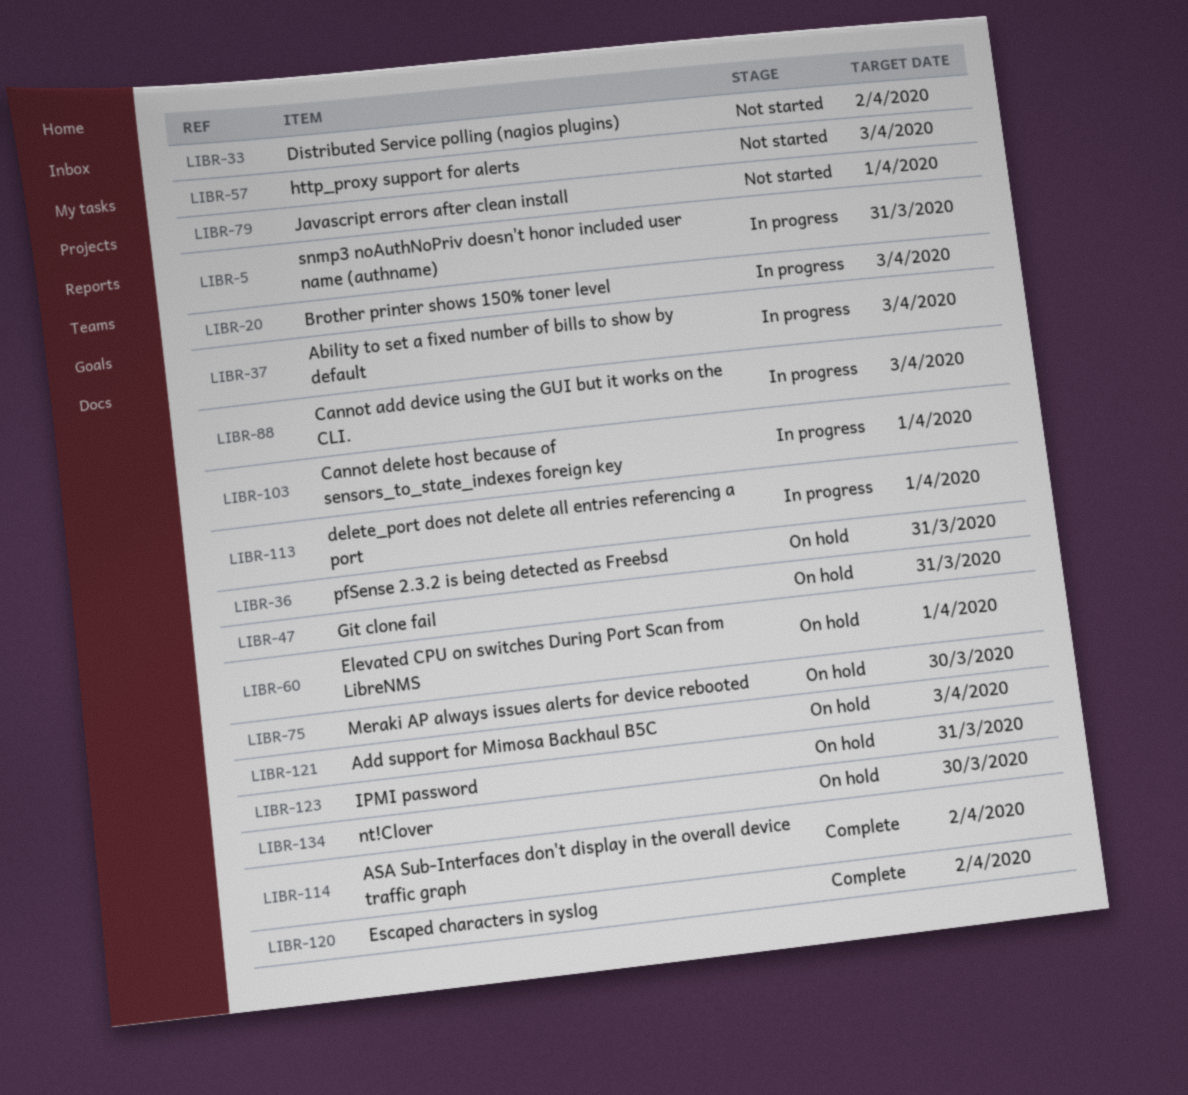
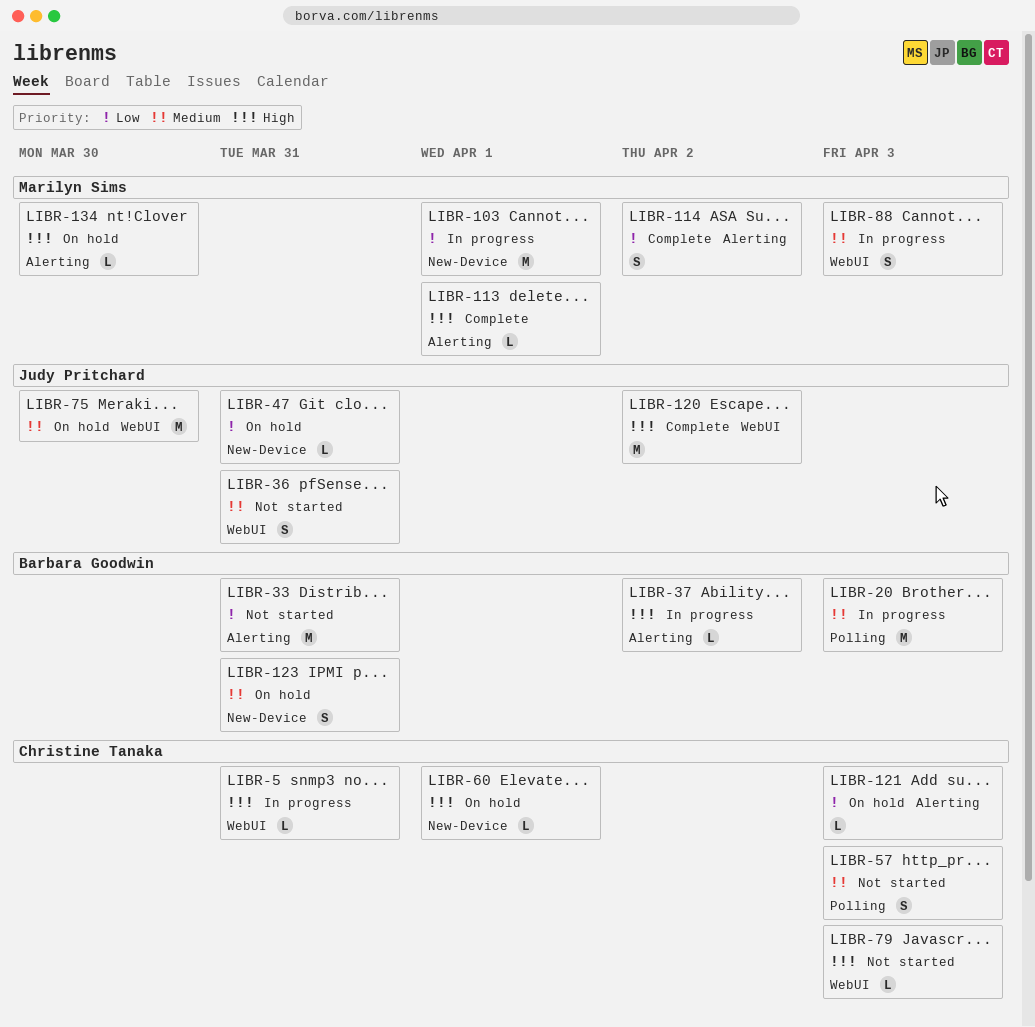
LIBR-33, due: Apr 2 -> Mar 31
LIBR-36, status: On hold -> Not started
LIBR-37, due: Apr 3 -> Apr 2
LIBR-79, due: Apr 1 -> Apr 3
LIBR-113, status: In progress -> Complete

